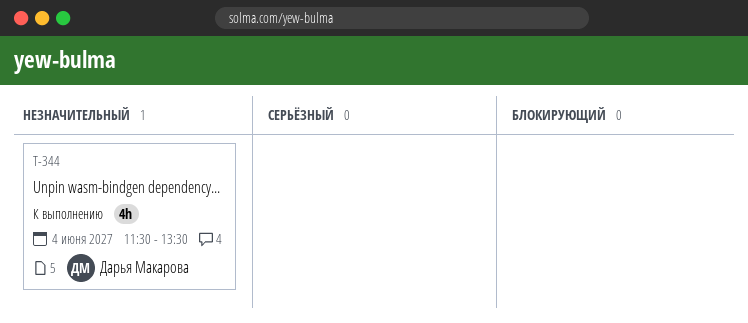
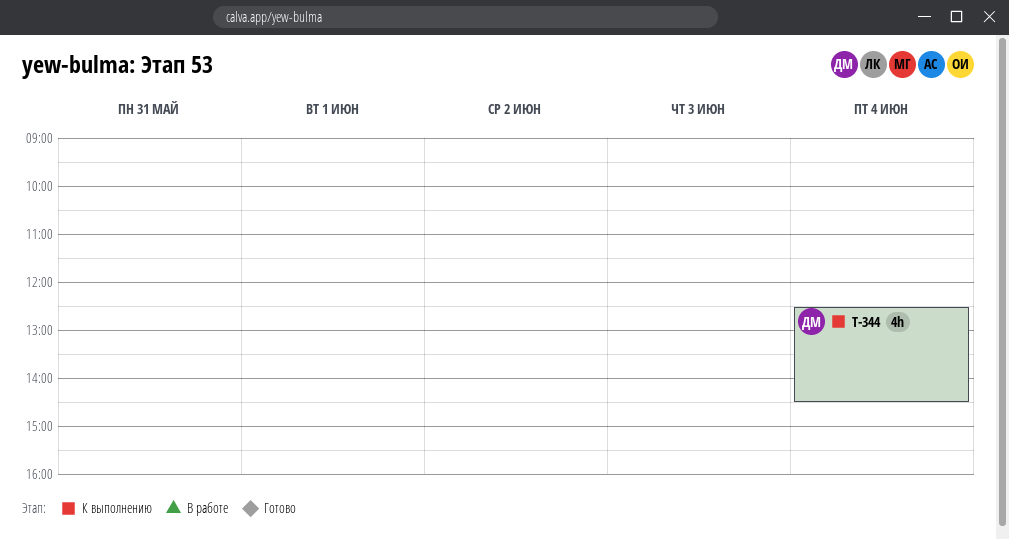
T-344, begins: 11:30 -> 12:30
T-344, ends: 13:30 -> 14:30

